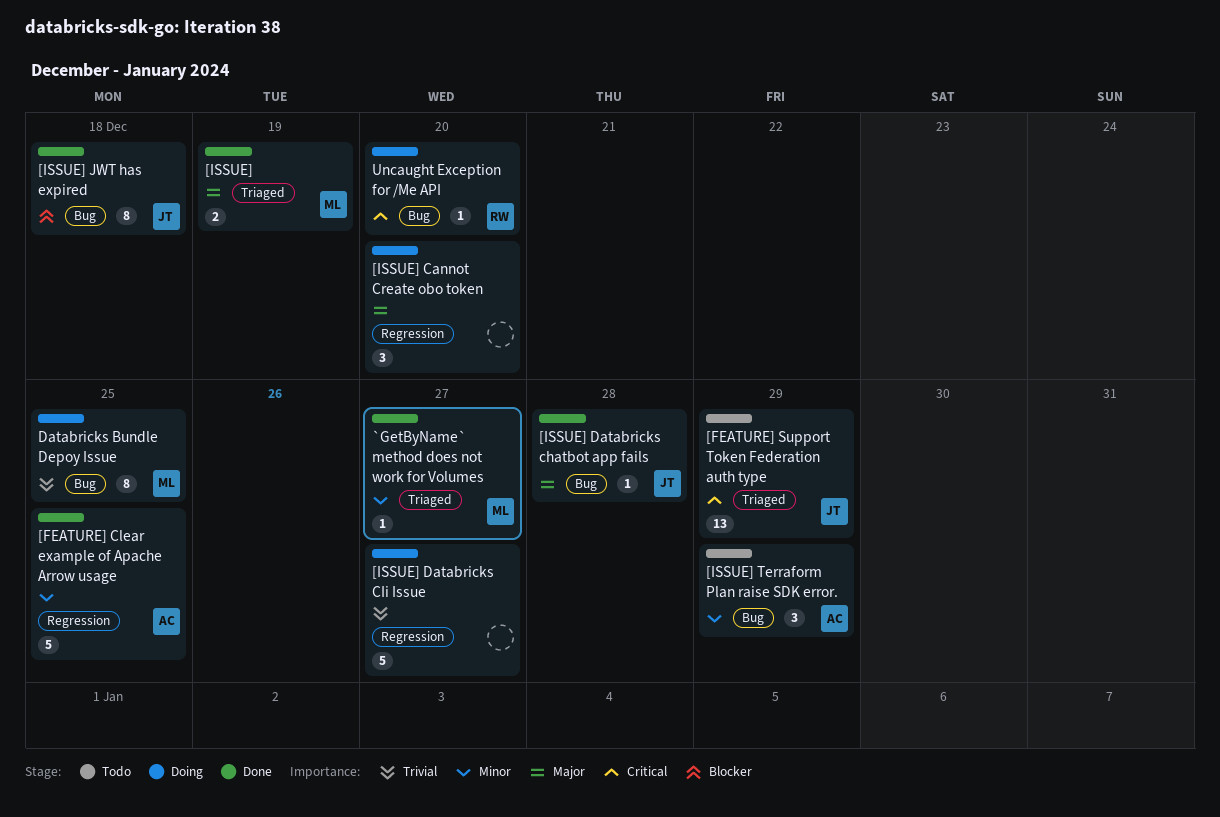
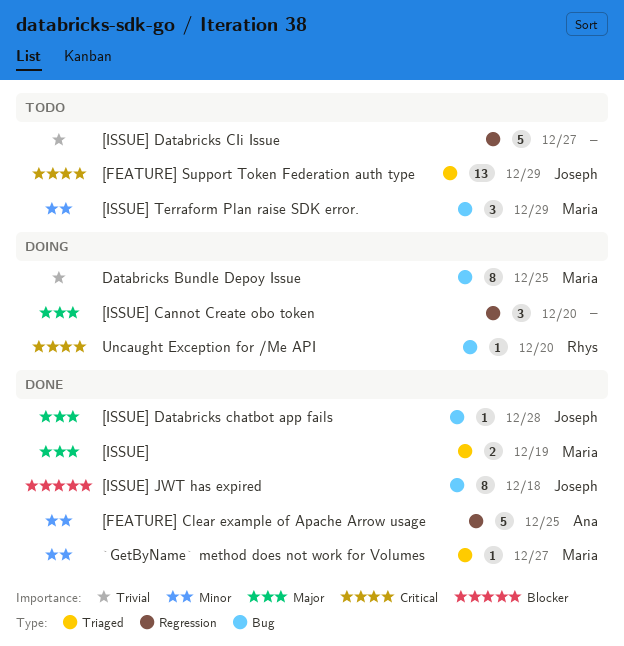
[ISSUE] Databricks CIi Issue, status: Doing -> Todo
[ISSUE] Terraform Plan raise SDK error., owner: Ana -> Maria

